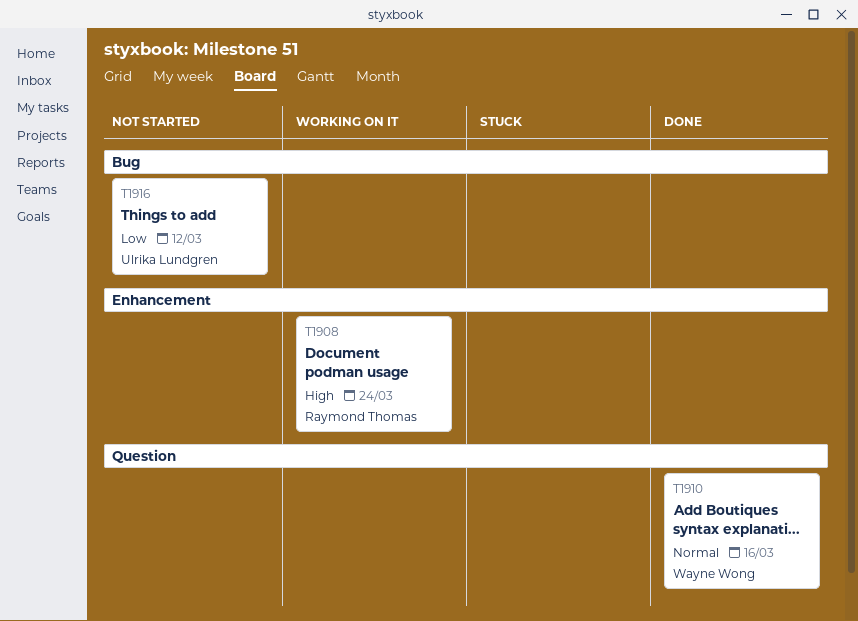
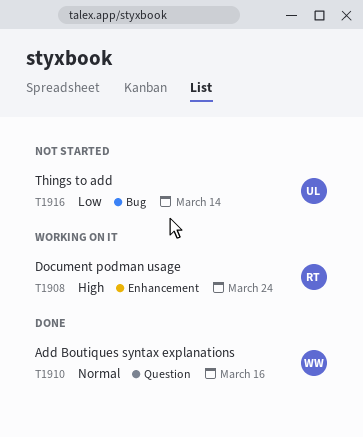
T1916, due: Mar 12 -> Mar 14

